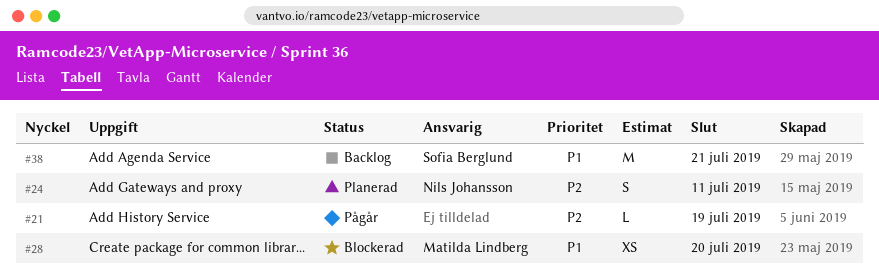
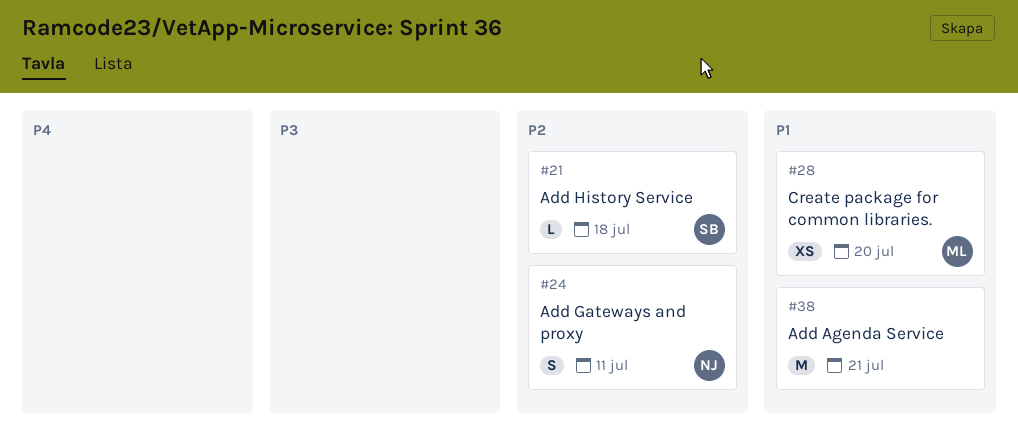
#21, owner: none -> Sofia Berglund
#21, due: Jul 19 -> Jul 18
#38, owner: Sofia Berglund -> none

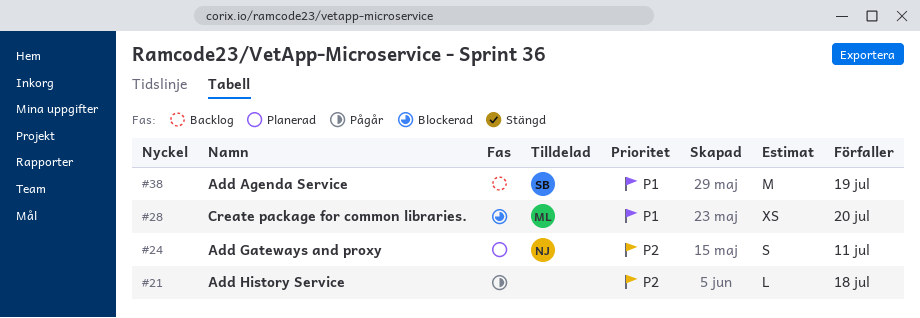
#21, owner: SB -> none
#38, owner: none -> SB
#38, due: Jul 21 -> Jul 19

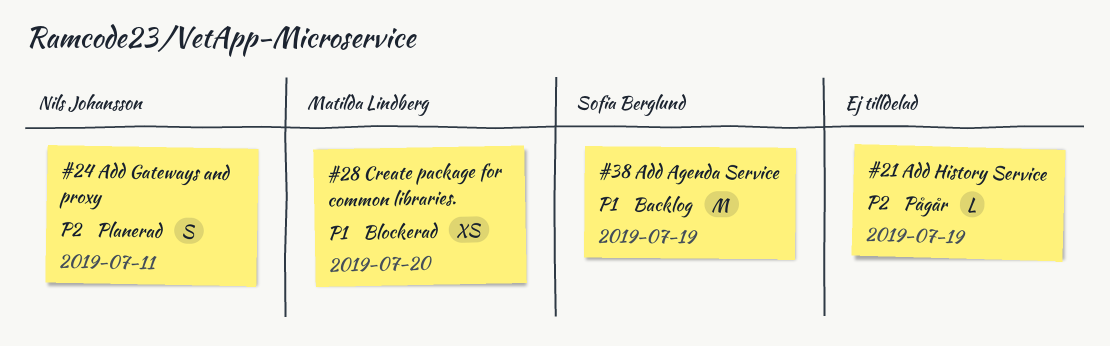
#21, due: Jul 18 -> Jul 19

